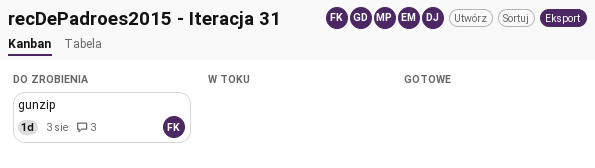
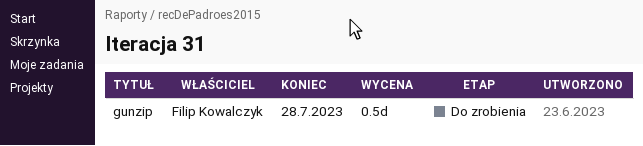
gunzip, estimate: 1d -> 0.5d
gunzip, due: Aug 3 -> Jul 28

